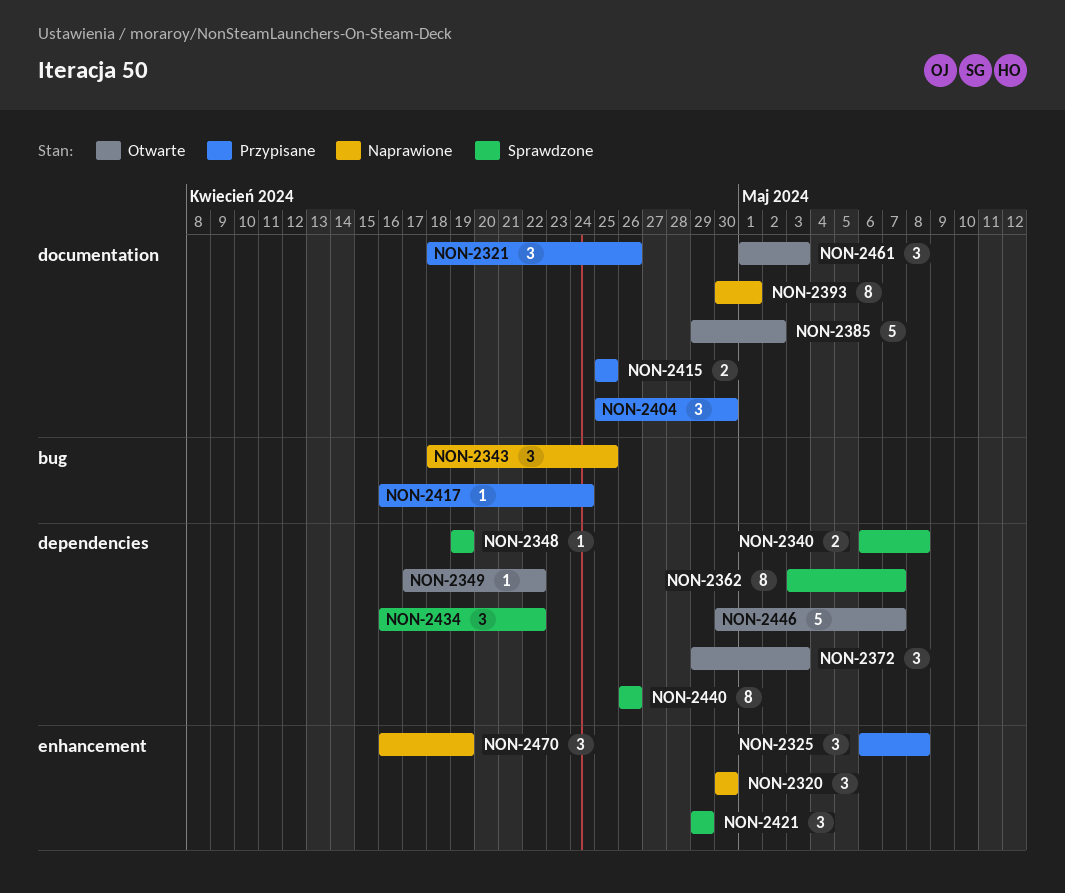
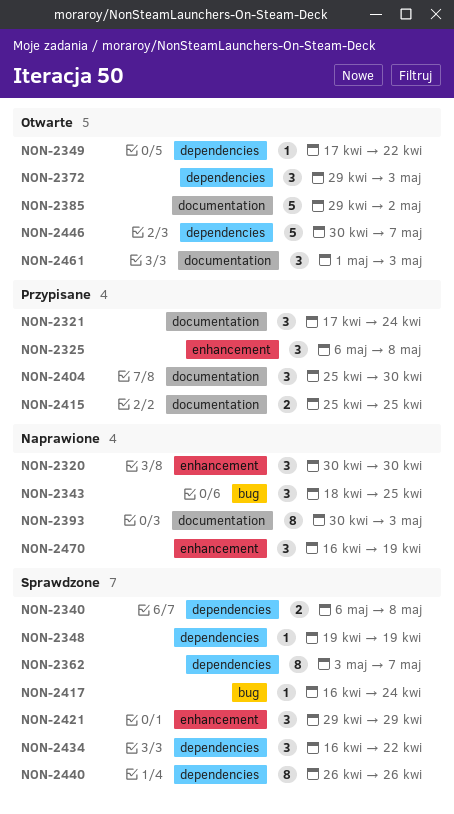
NON-2321, start: Apr 18 -> Apr 17
NON-2321, due: Apr 26 -> Apr 24
NON-2393, due: May 1 -> May 3
NON-2417, status: Przypisane -> Sprawdzone

